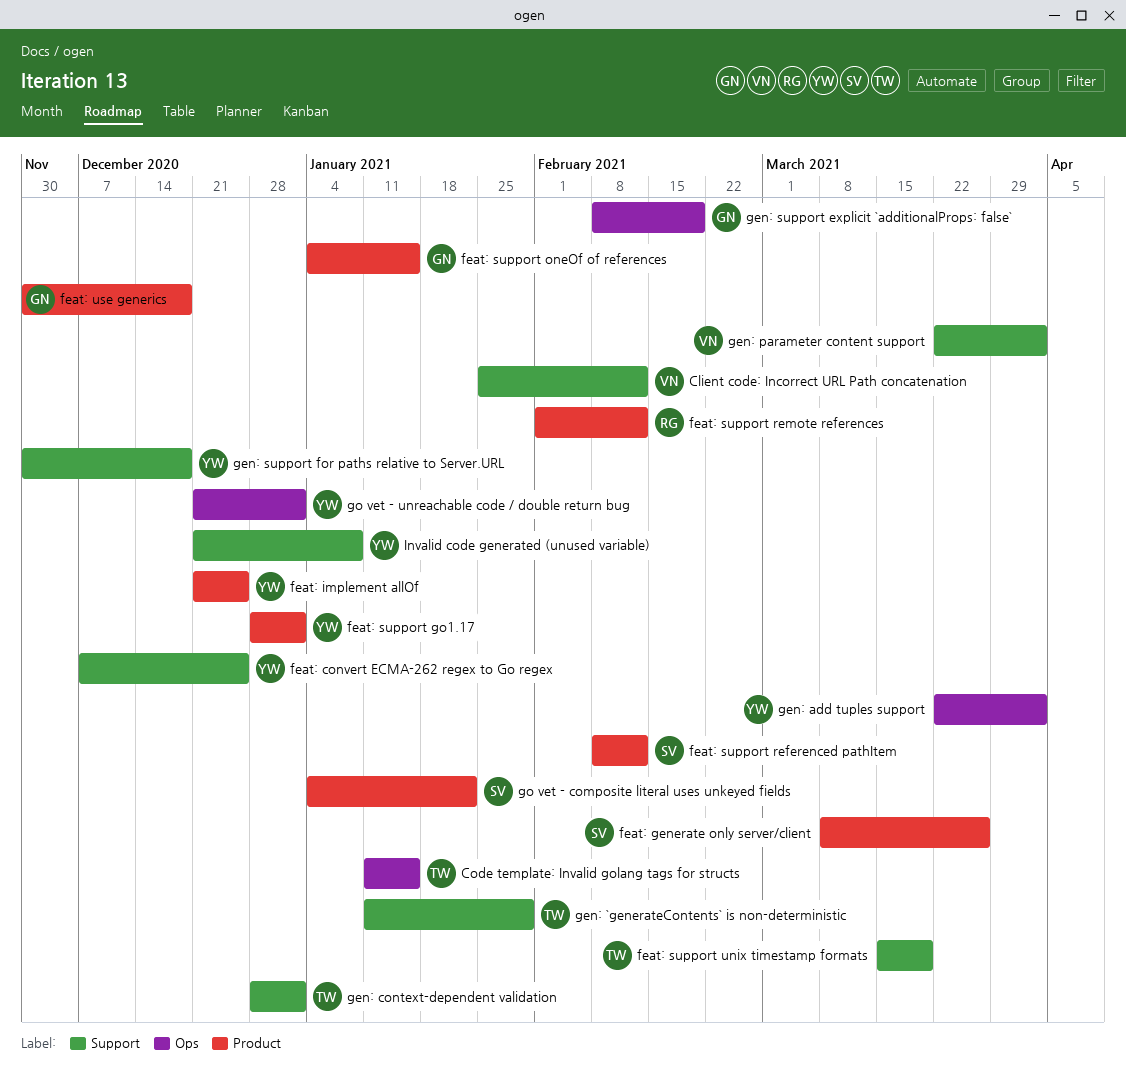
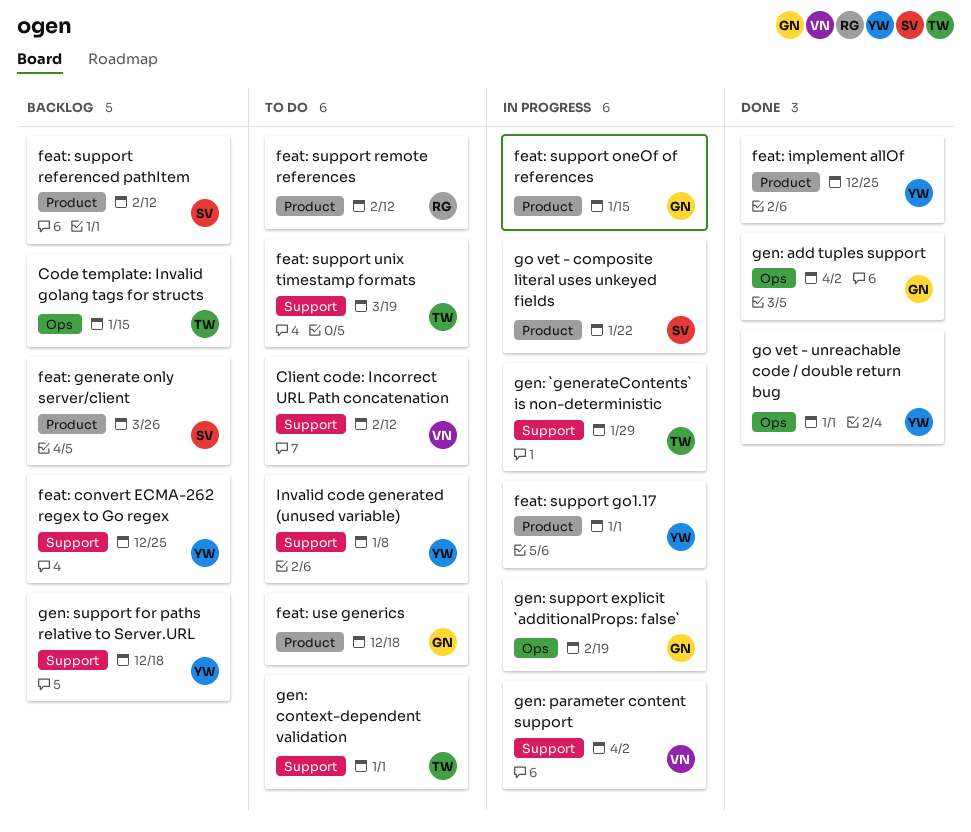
gen: add tuples support, owner: YW -> GN

